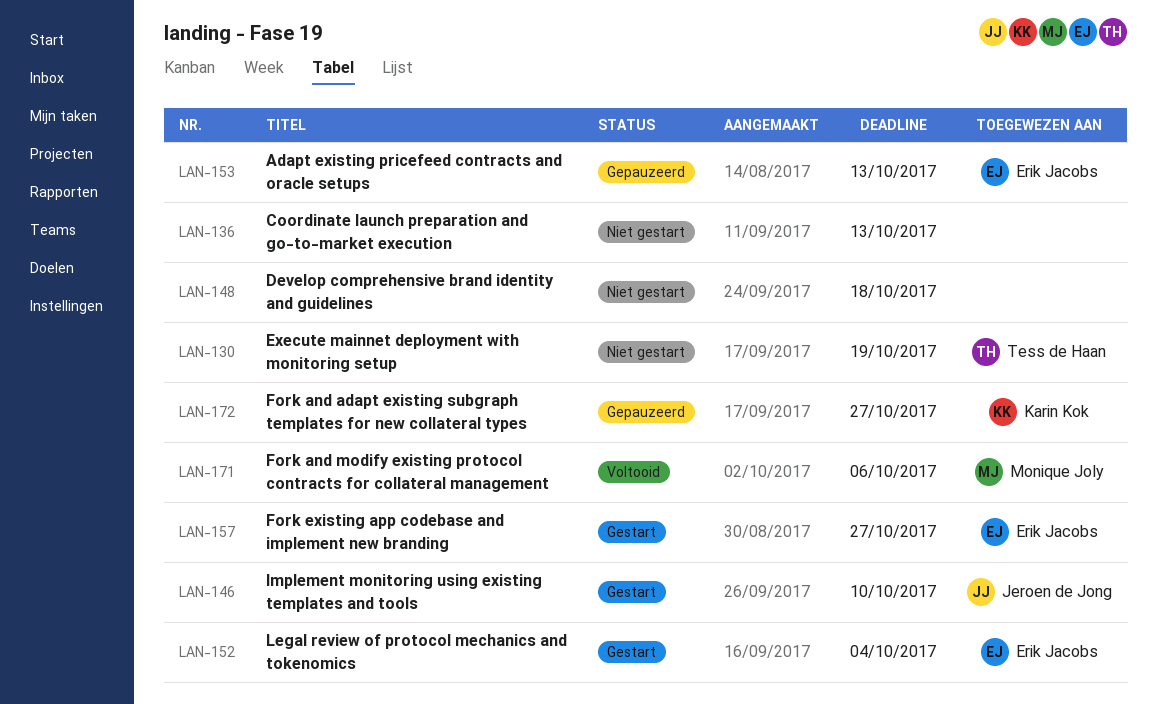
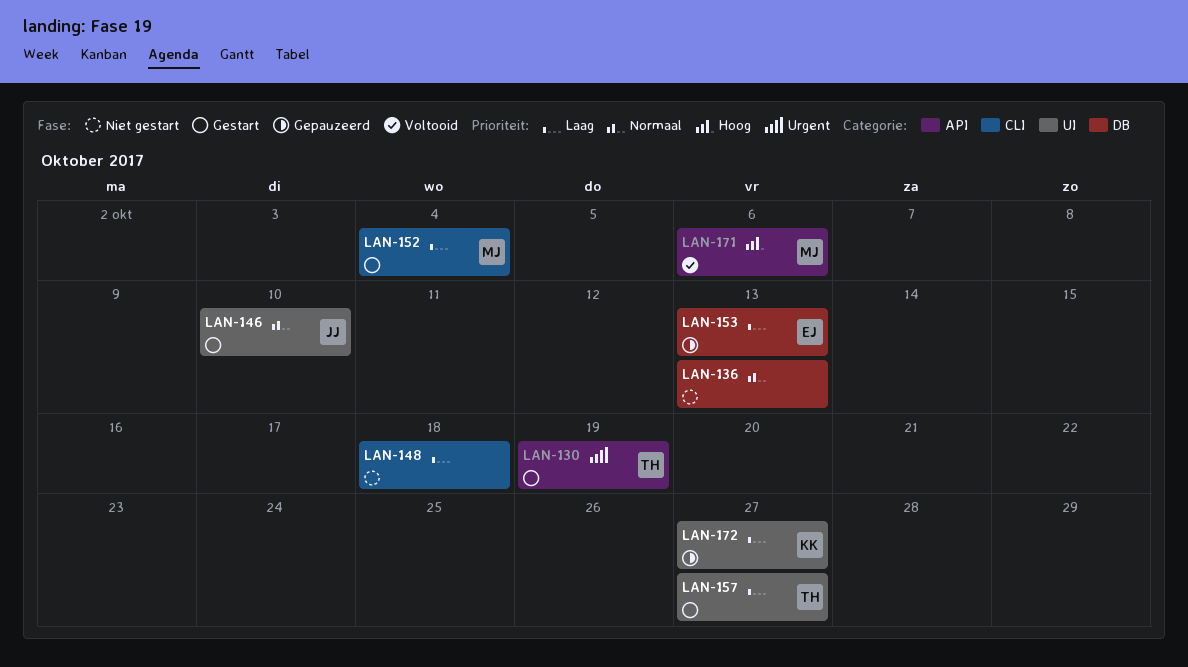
LAN-130, status: Niet gestart -> Gestart
LAN-152, owner: Erik Jacobs -> Monique Joly
LAN-157, owner: Erik Jacobs -> Tess de Haan

